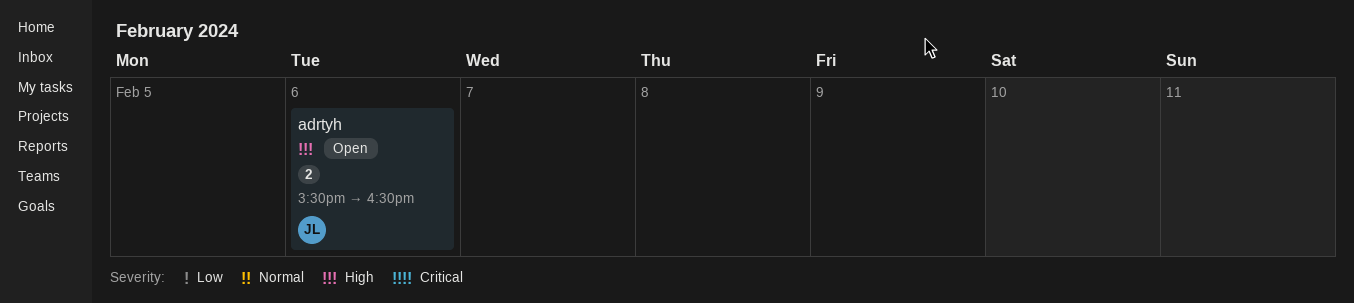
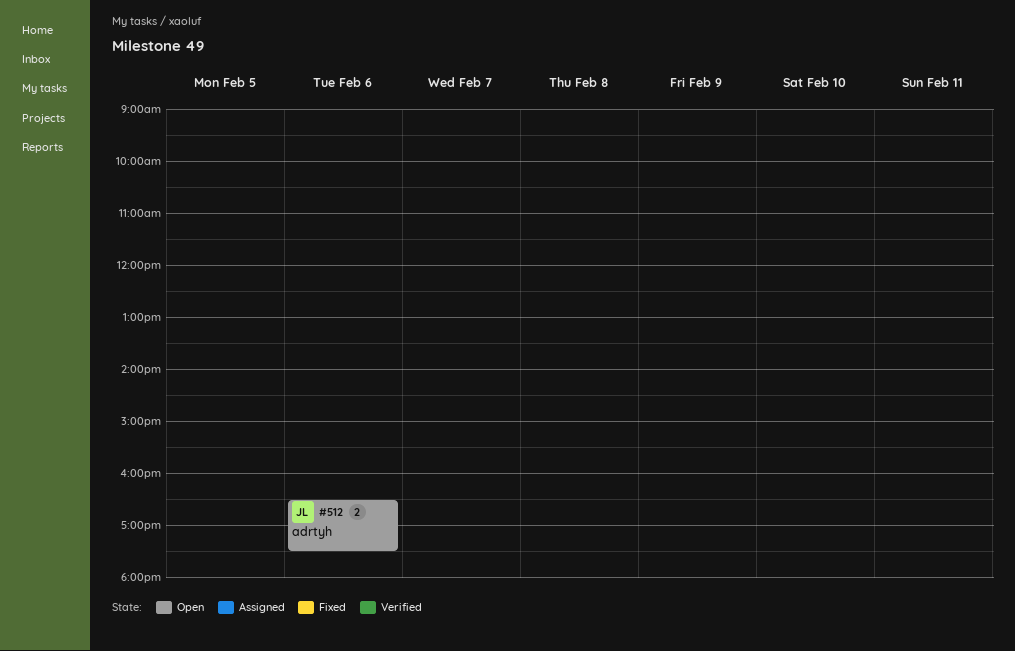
adrtyh, begins: 15:30 -> 16:30
adrtyh, ends: 16:30 -> 17:30

